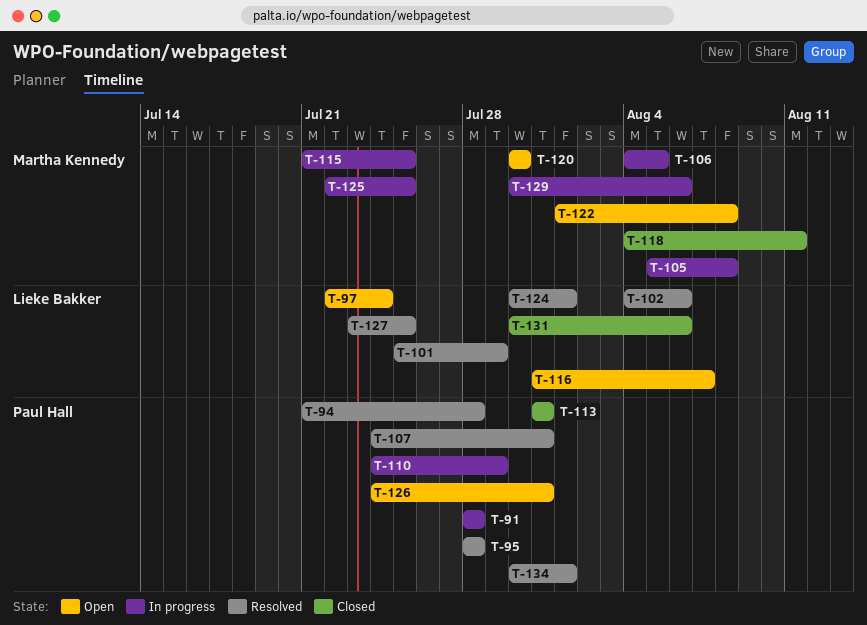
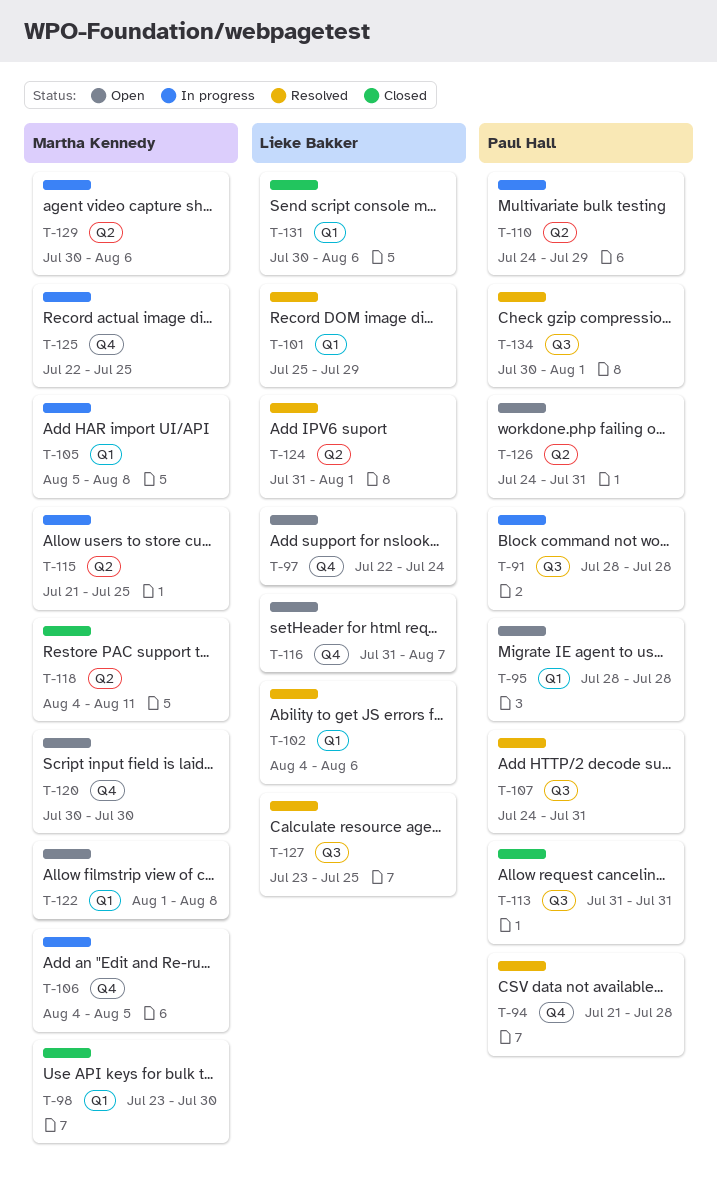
T-95, status: Resolved -> Open
T-98: none -> present
T-124, start: Jul 30 -> Jul 31

